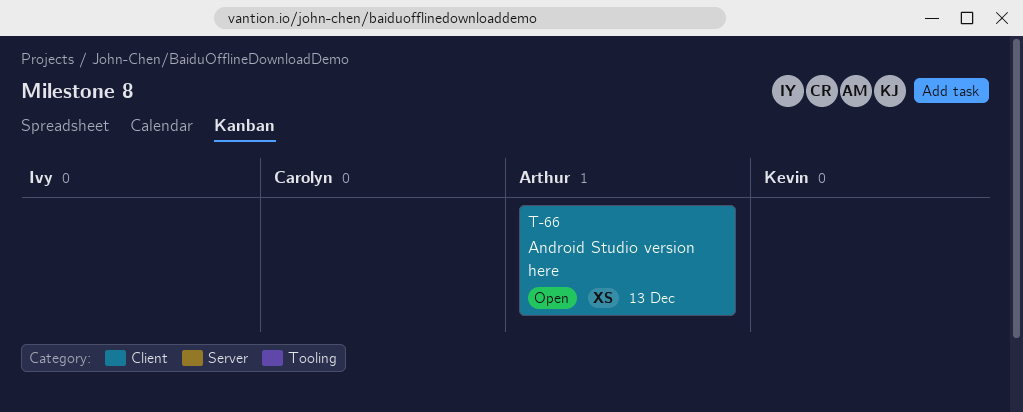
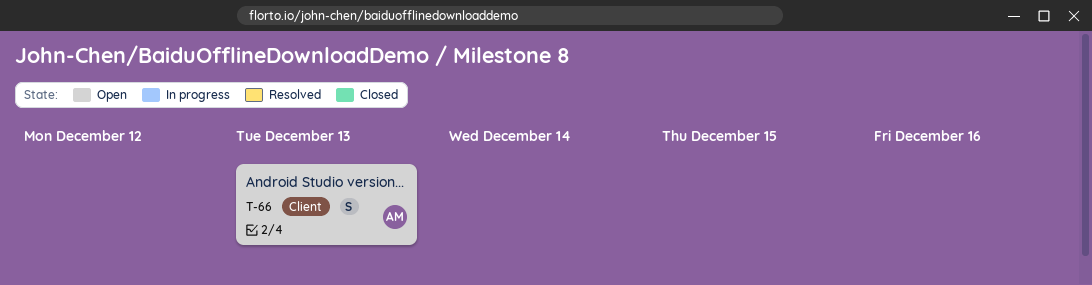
T-66, estimate: XS -> S

